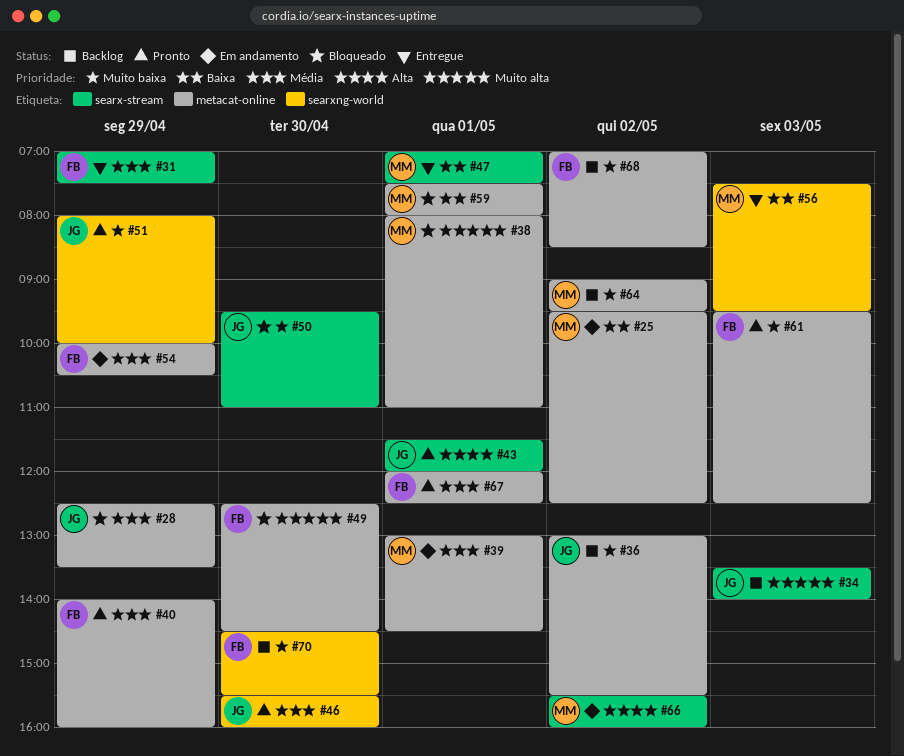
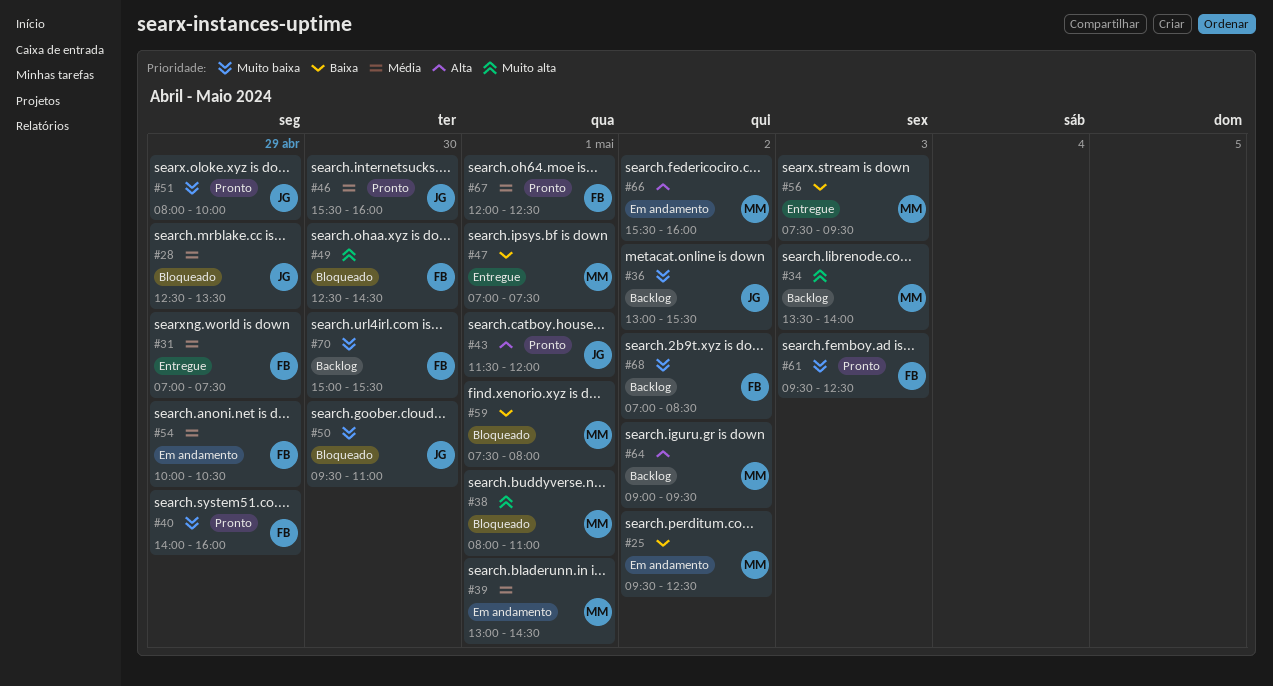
#34, owner: JG -> MM
#40, priority: Média -> Muito baixa
#64, priority: Muito baixa -> Alta
#70, begins: 14:30 -> 15:00

